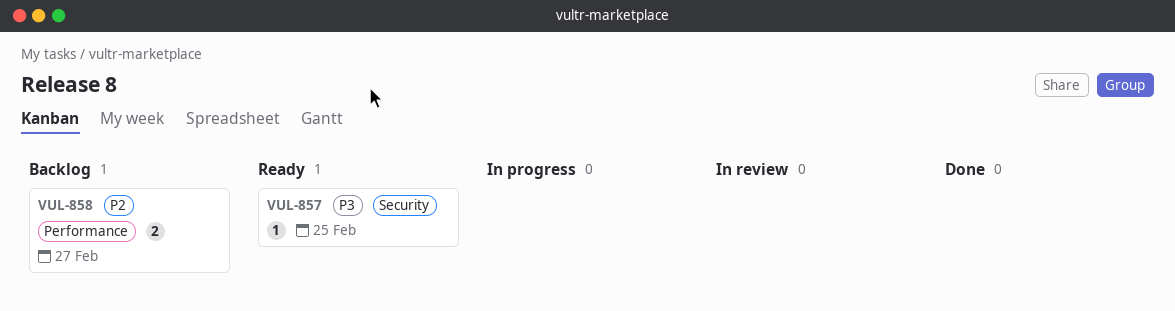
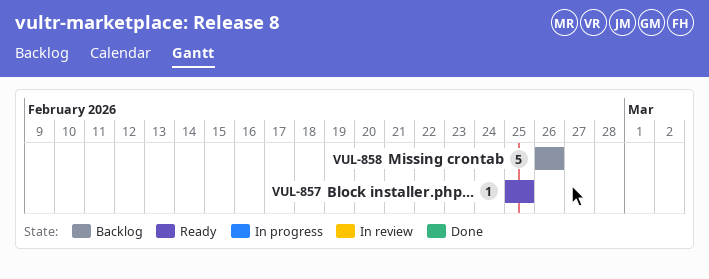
VUL-858, estimate: 2 -> 5
VUL-858, due: Feb 27 -> Feb 26

